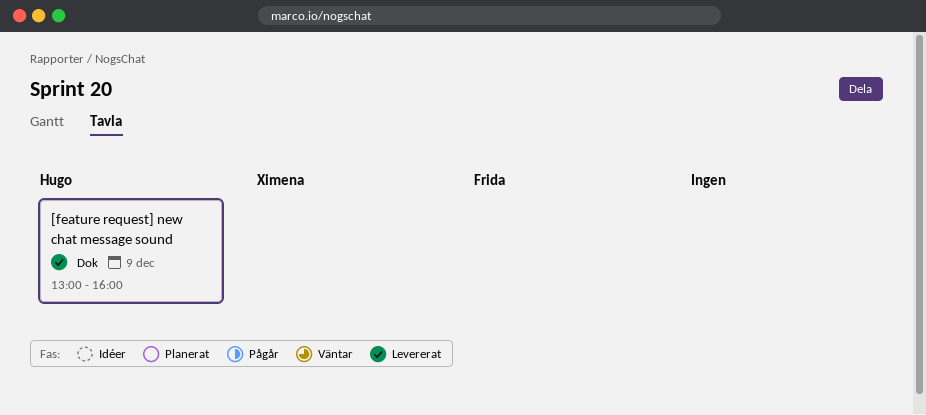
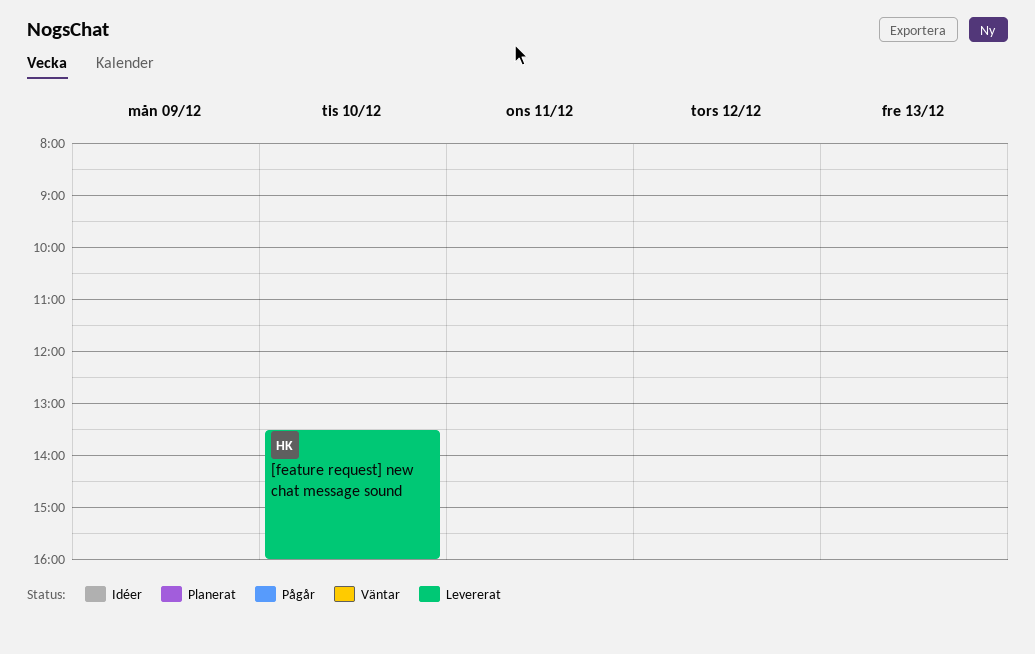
[feature request] new chat message sound, day: Dec 9 -> Dec 10
[feature request] new chat message sound, begins: 13:00 -> 13:30

